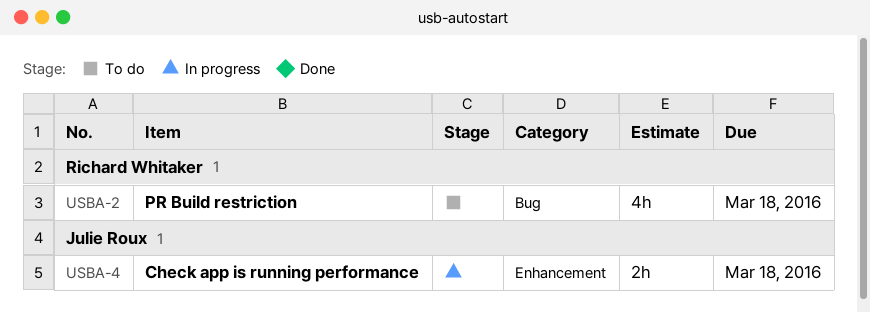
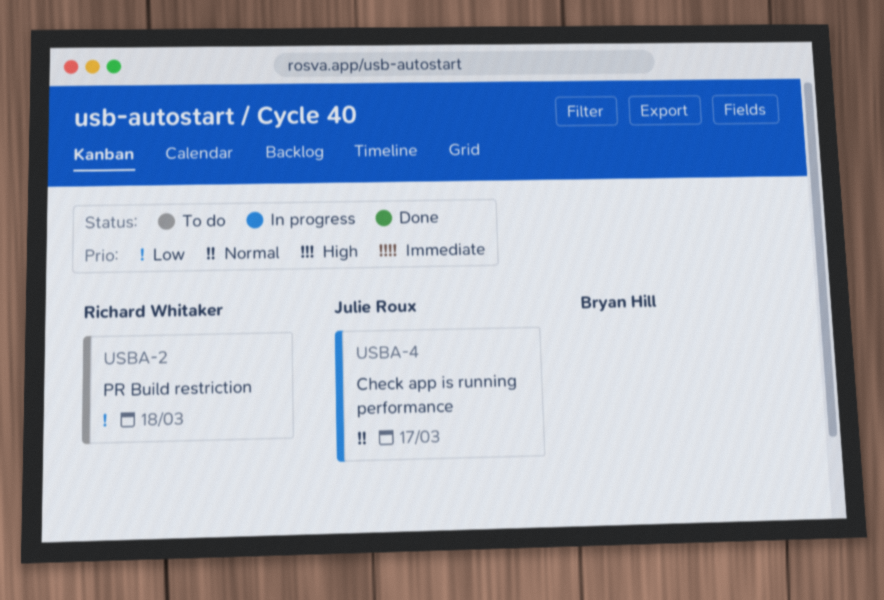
USBA-4, due: Mar 18 -> Mar 17

